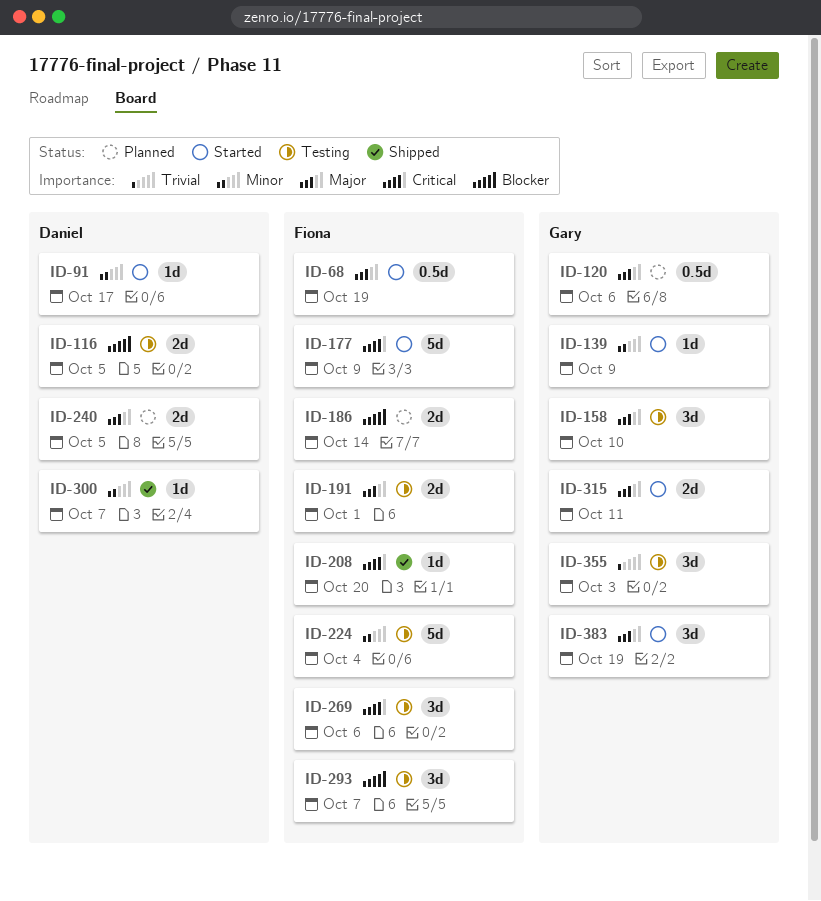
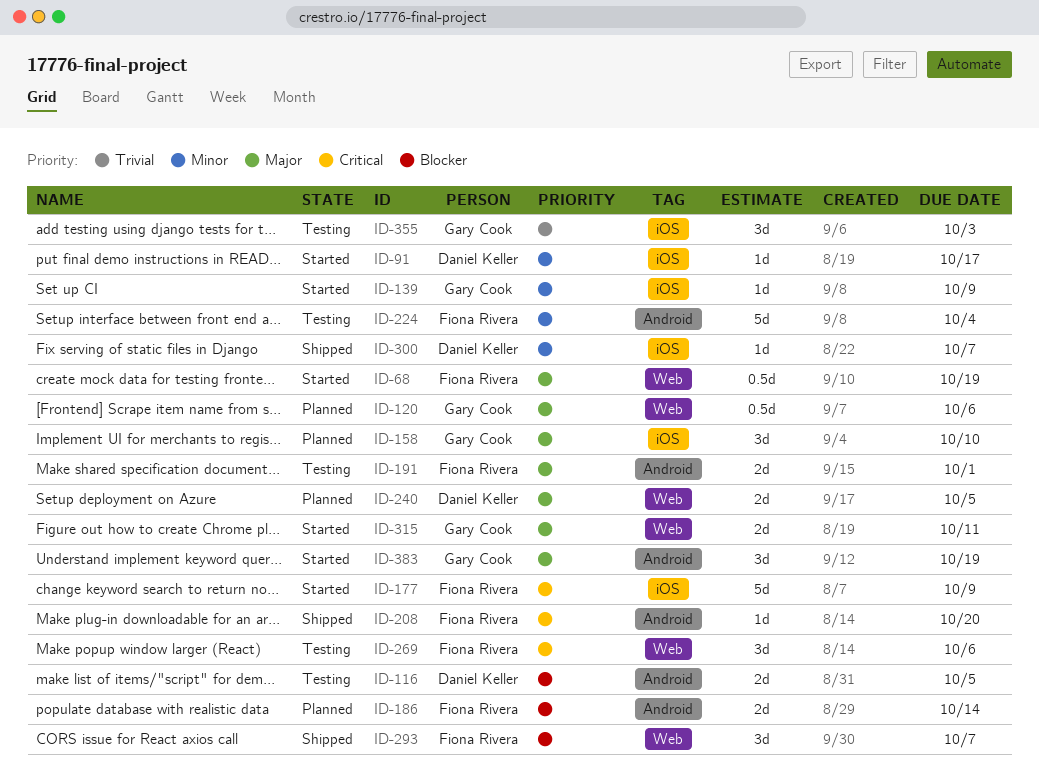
ID-158, status: Testing -> Planned
ID-293, status: Testing -> Shipped

